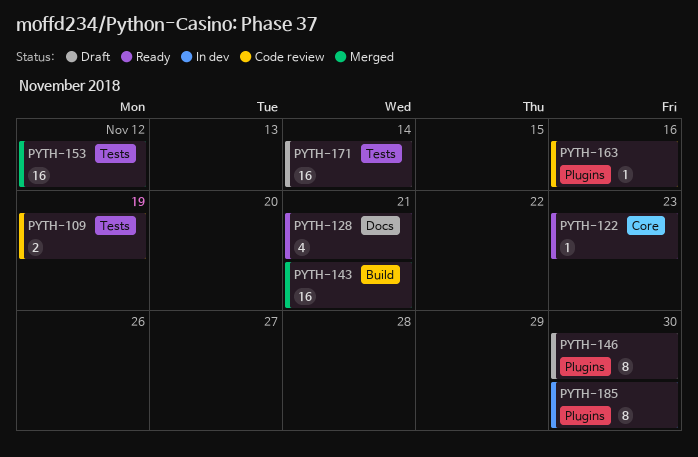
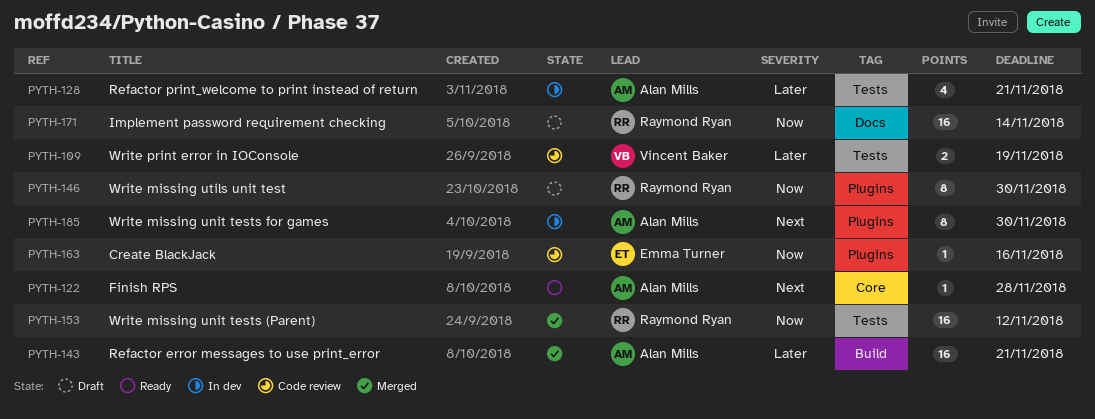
PYTH-122, due: Nov 23 -> Nov 28
PYTH-128, status: Ready -> In dev
PYTH-128, label: Docs -> Tests
PYTH-171, label: Tests -> Docs

